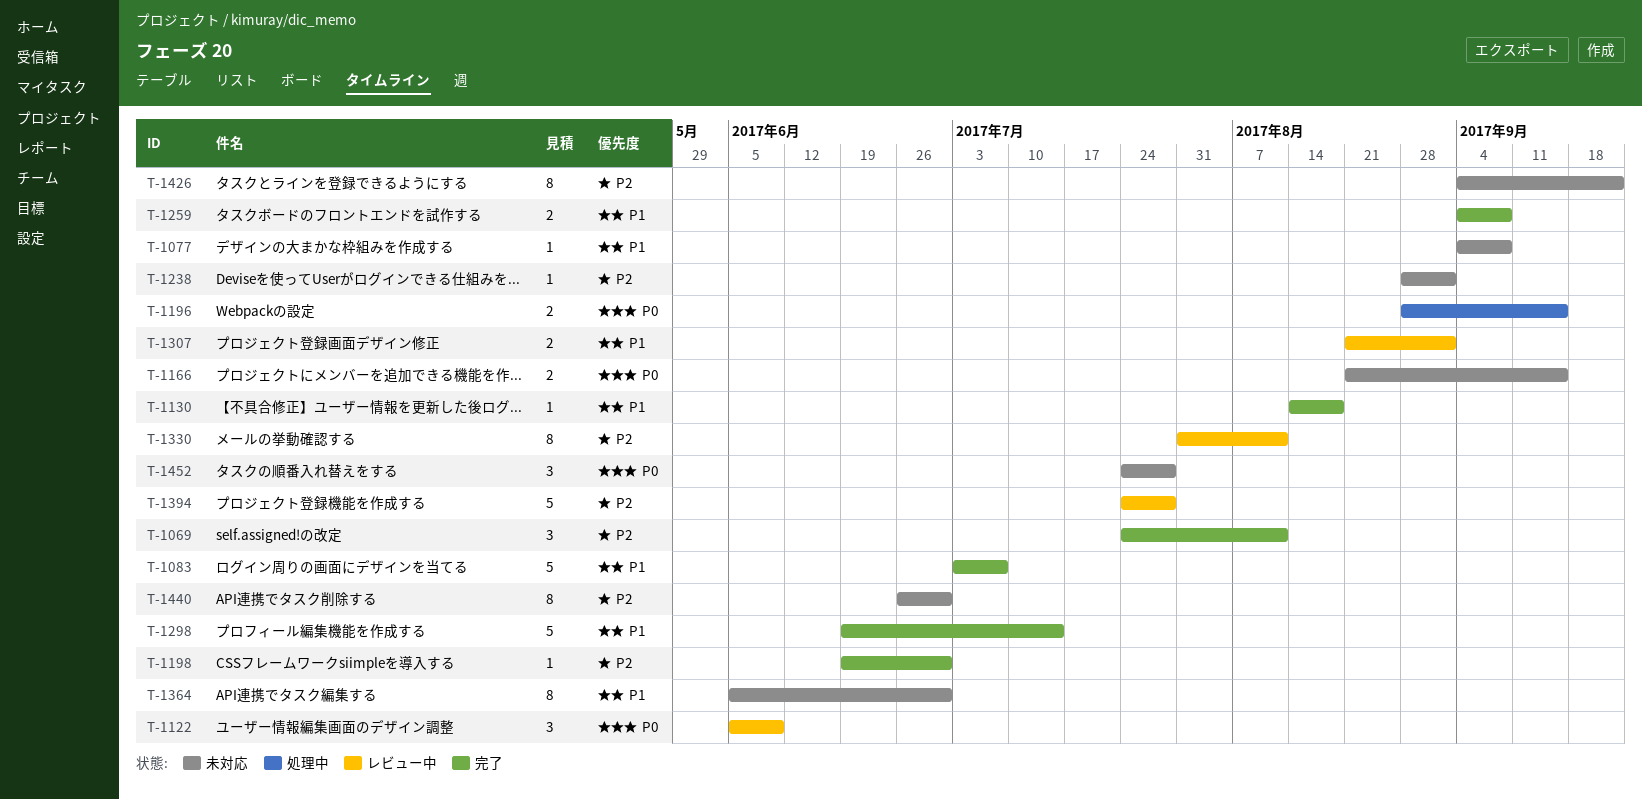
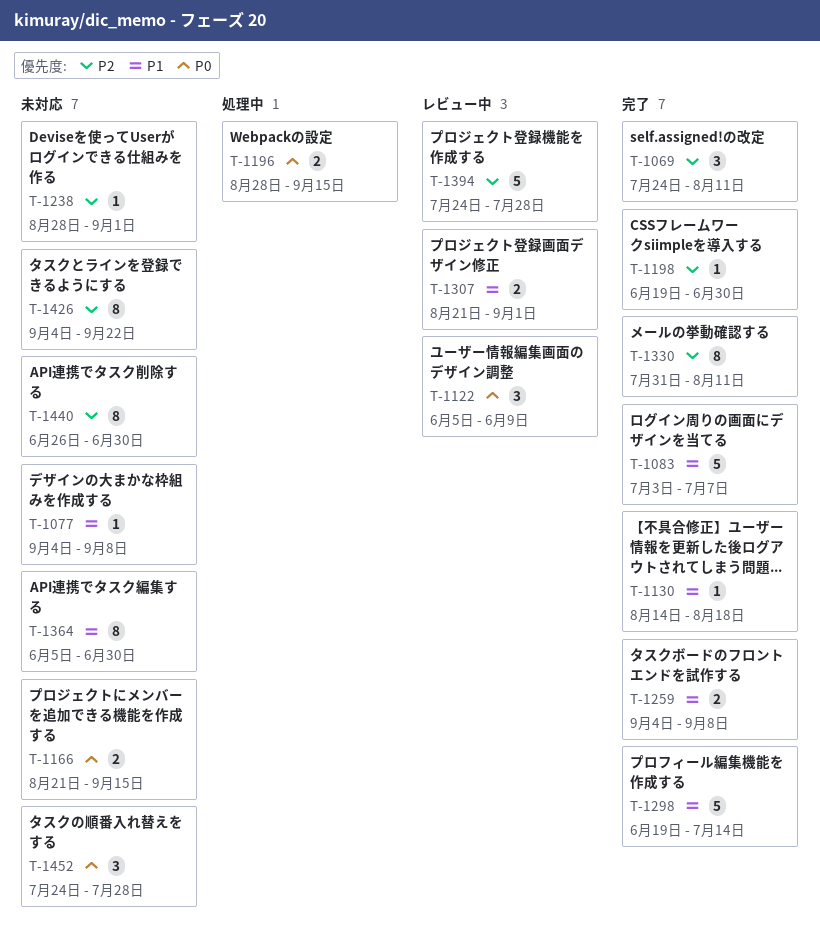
T-1330, status: レビュー中 -> 完了

